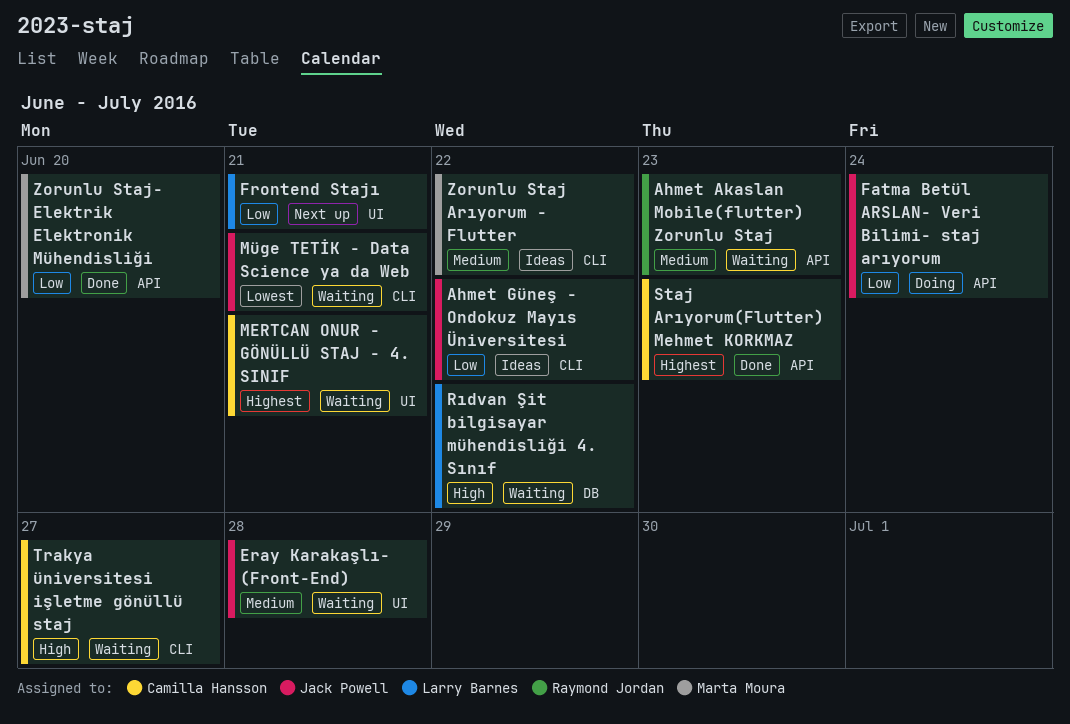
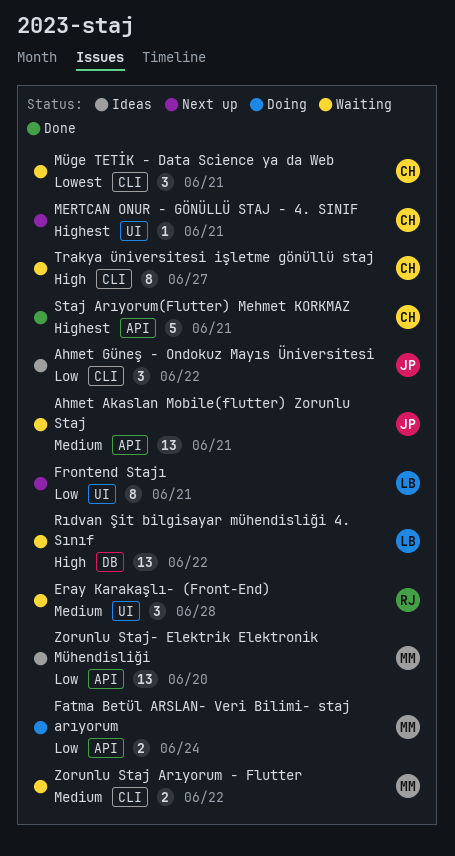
Ahmet Akaslan Mobile(flutter) Zorunlu Staj, owner: Raymond Jordan -> Jack Powell
Ahmet Akaslan Mobile(flutter) Zorunlu Staj, due: Jun 23 -> Jun 21
Eray Karakaşlı- (Front-End), owner: Jack Powell -> Raymond Jordan
Fatma Betül ARSLAN- Veri Bilimi- staj arıyorum, owner: Jack Powell -> Marta Moura
MERTCAN ONUR - GÖNÜLLÜ STAJ - 4. SINIF, status: Waiting -> Next up
Müge TETİK - Data Science ya da Web, owner: Jack Powell -> Camilla Hansson
Staj Arıyorum(Flutter) Mehmet KORKMAZ, due: Jun 23 -> Jun 21
Zorunlu Staj Arıyorum - Flutter, status: Ideas -> Waiting
Zorunlu Staj- Elektrik Elektronik Mühendisliği, status: Done -> Ideas

